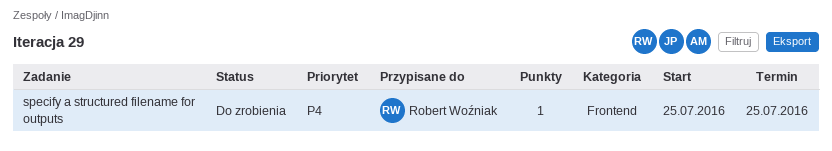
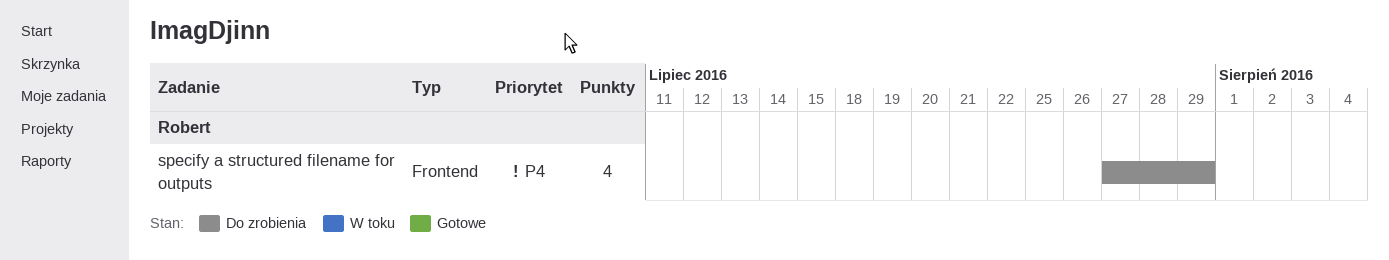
specify a structured filename for outputs, estimate: 1 -> 4
specify a structured filename for outputs, start: Jul 25 -> Jul 27
specify a structured filename for outputs, due: Jul 25 -> Jul 29

